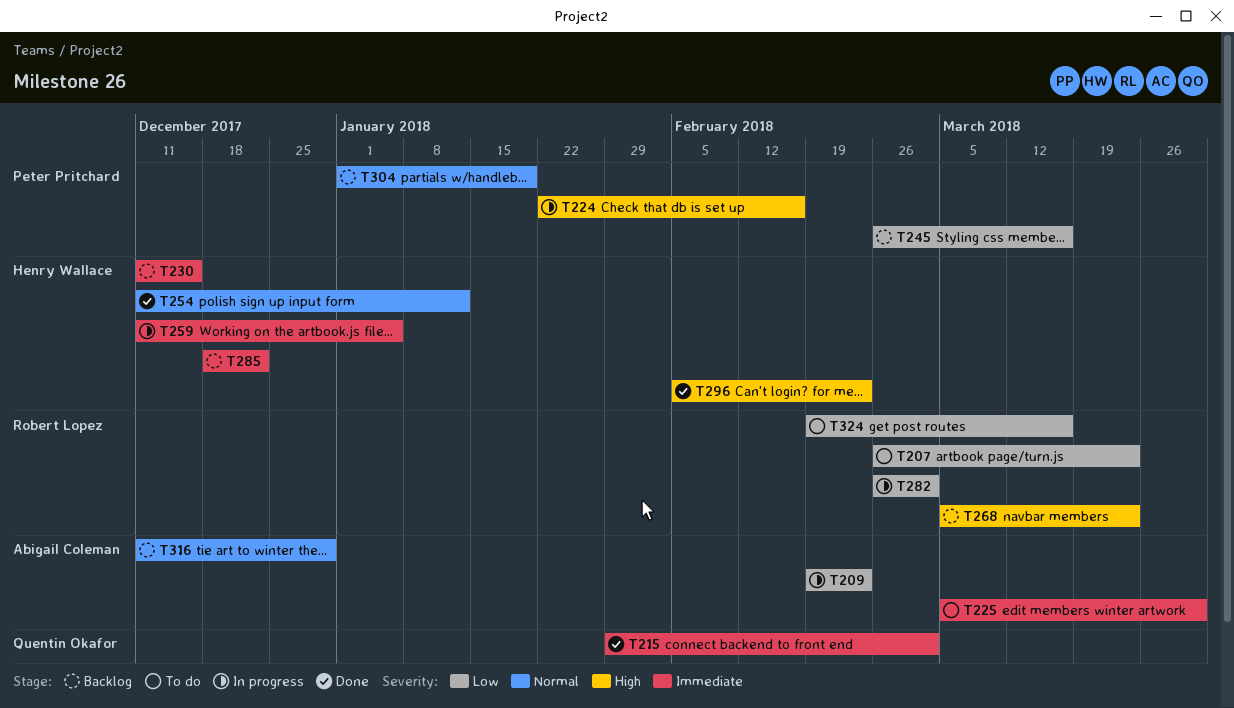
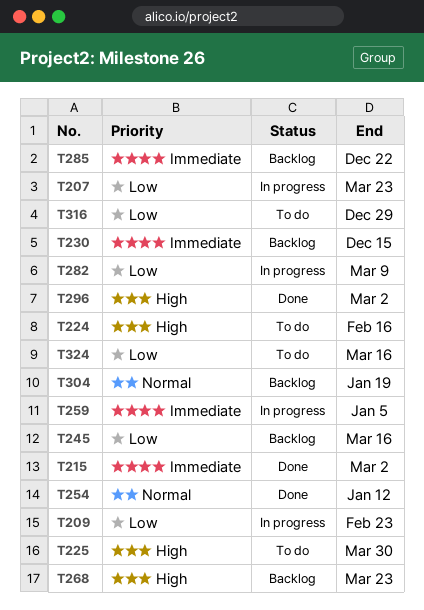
T207, status: To do -> In progress
T224, status: In progress -> To do
T225, priority: Immediate -> High
T282, due: Mar 2 -> Mar 9
T296, due: Feb 23 -> Mar 2
T316, status: Backlog -> To do
T316, priority: Normal -> Low

